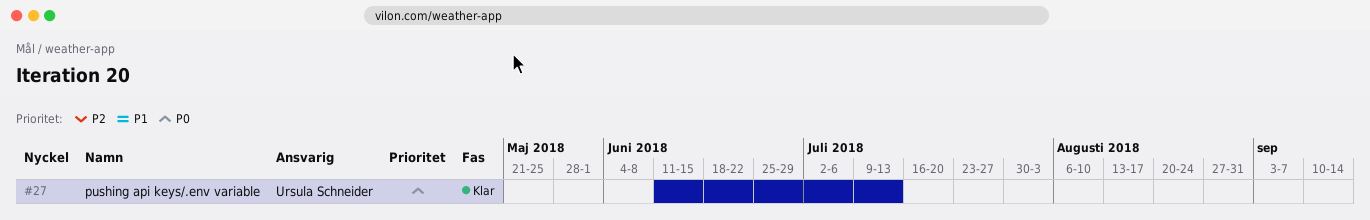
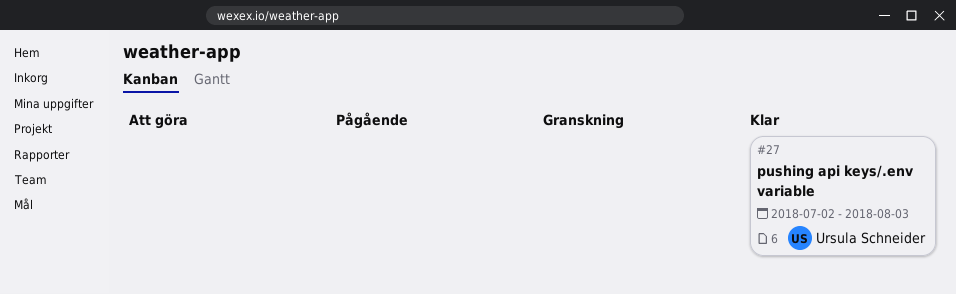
#27, start: Jun 11 -> Jul 2
#27, due: Jul 13 -> Aug 3

